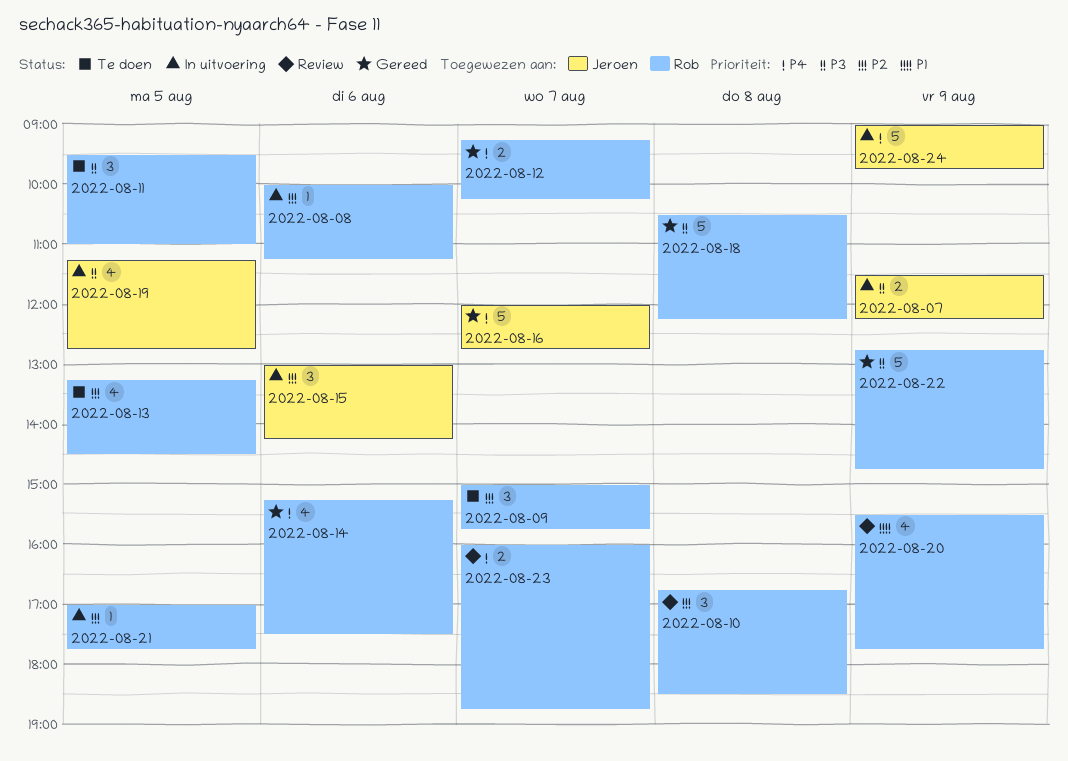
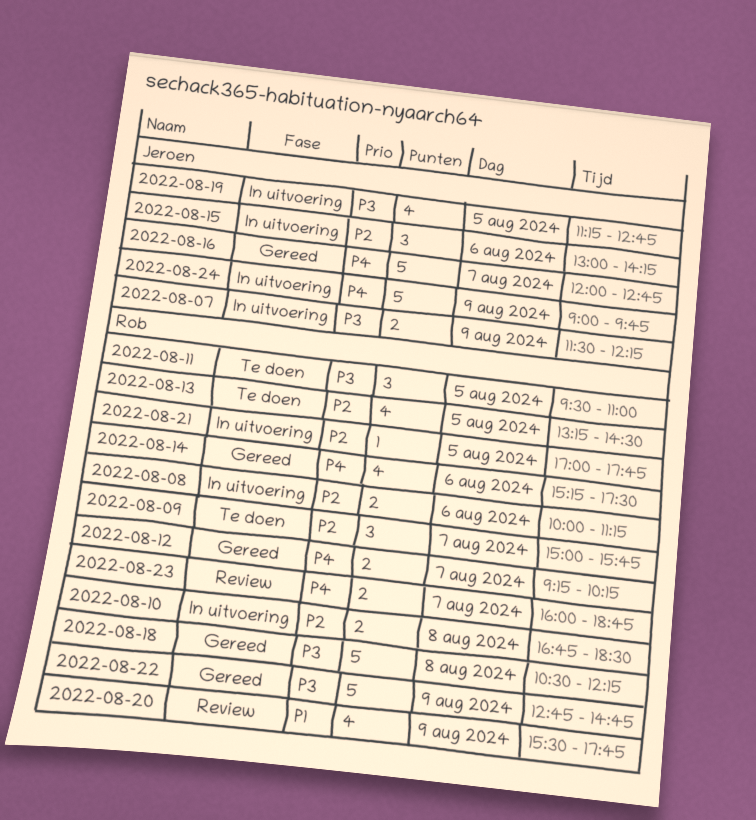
2022-08-08, estimate: 1 -> 2
2022-08-10, status: Review -> In uitvoering
2022-08-10, estimate: 3 -> 2

